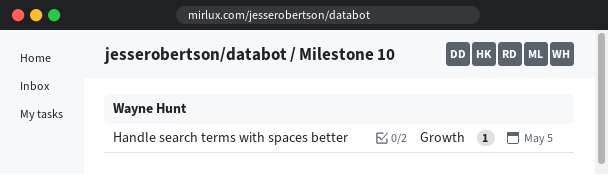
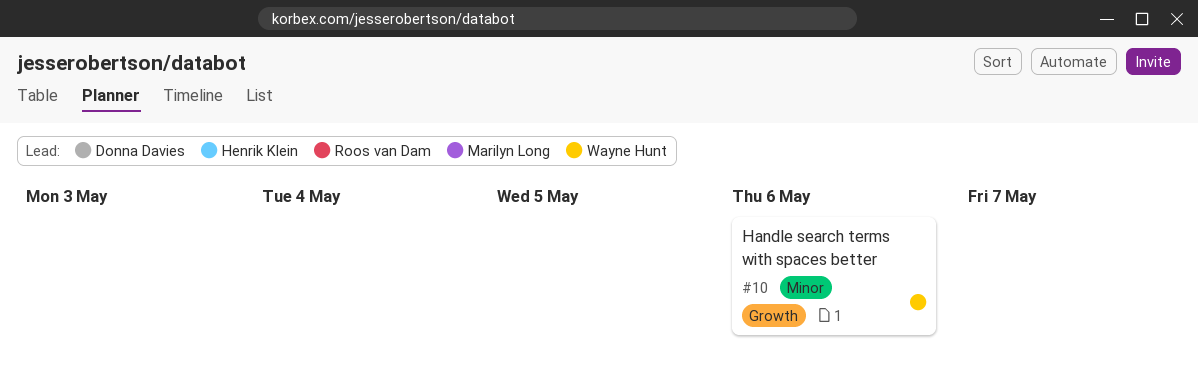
Handle search terms with spaces better, due: May 5 -> May 6

